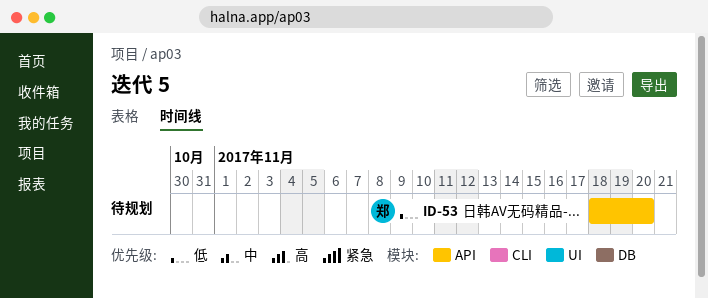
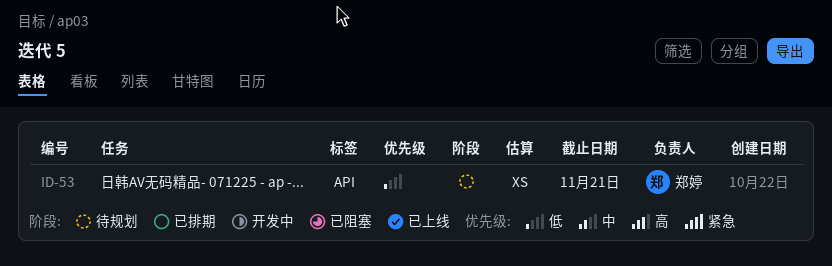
ID-53, due: Nov 20 -> Nov 21

